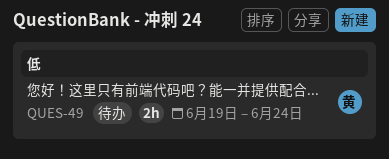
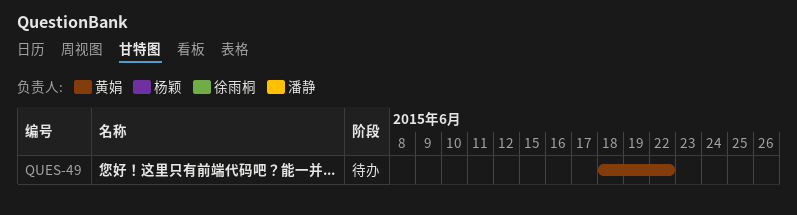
QUES-49, start: Jun 19 -> Jun 18
QUES-49, due: Jun 24 -> Jun 22

